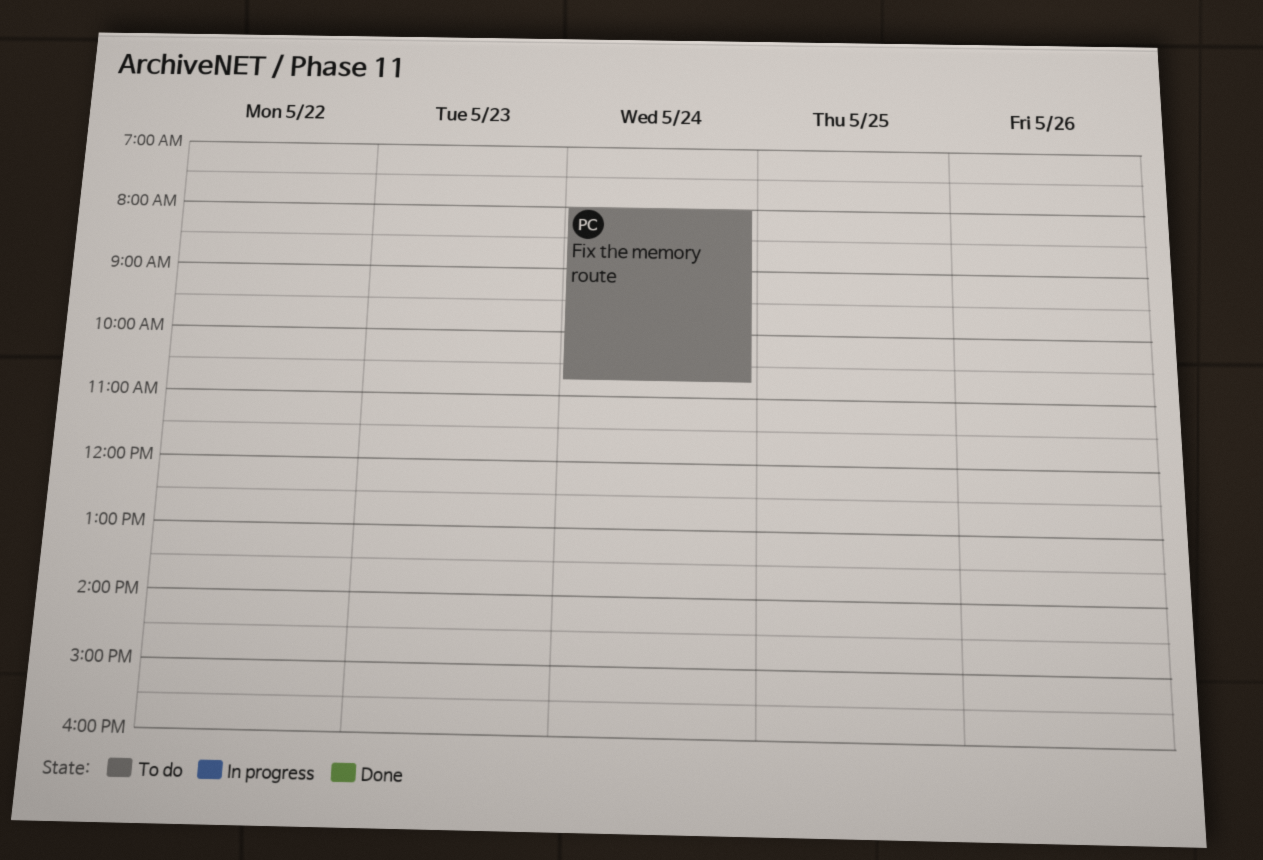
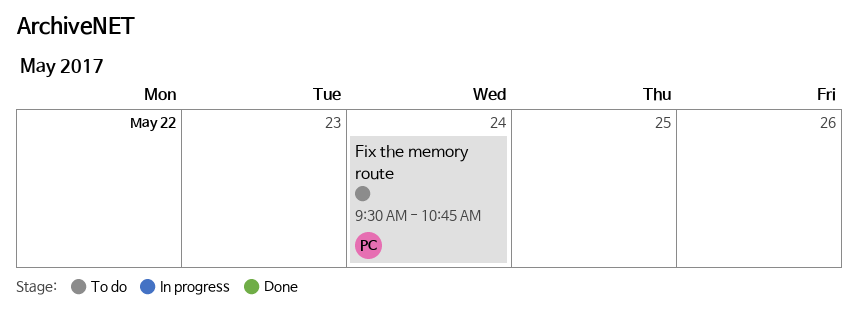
Fix the memory route, begins: 08:00 -> 09:30

